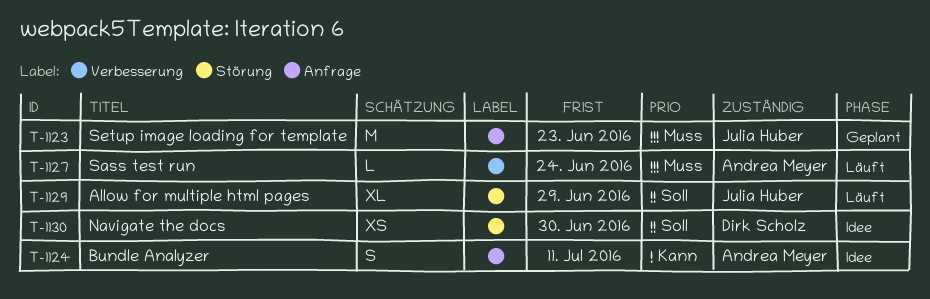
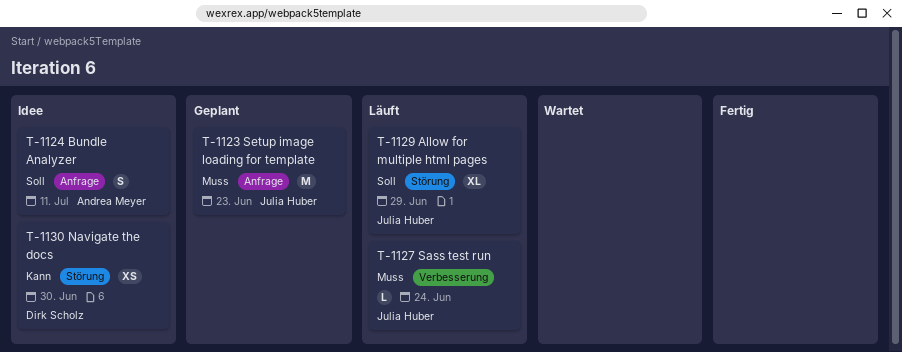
T-1124, priority: Kann -> Soll
T-1127, owner: Andrea Meyer -> Julia Huber
T-1130, priority: Soll -> Kann

